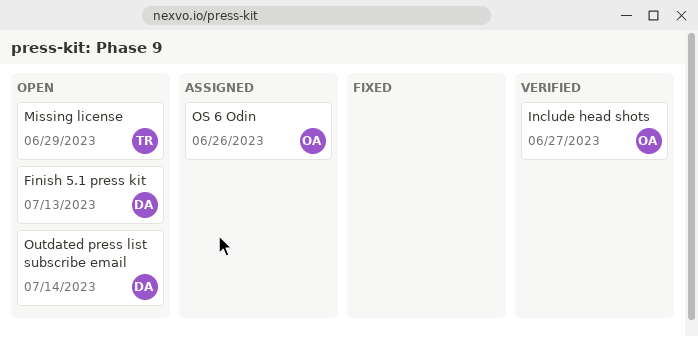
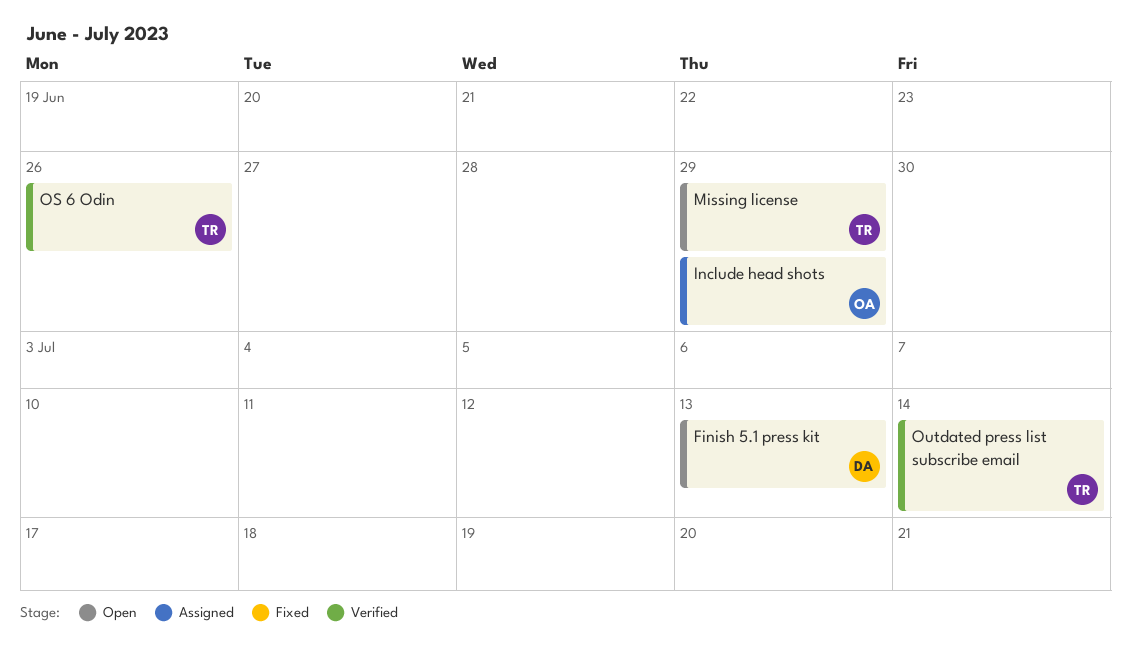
Include head shots, status: Verified -> Assigned
Include head shots, due: Jun 27 -> Jun 29
OS 6 Odin, status: Assigned -> Verified
OS 6 Odin, owner: OA -> TR
Outdated press list subscribe email, status: Open -> Verified
Outdated press list subscribe email, owner: DA -> TR

